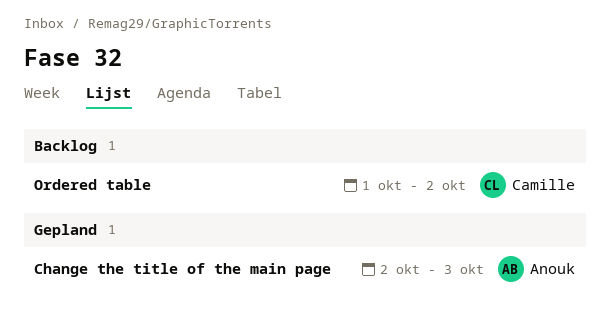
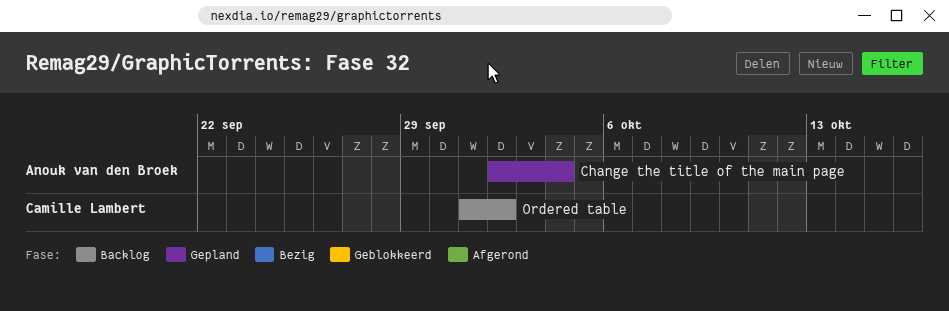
Change the title of the main page, due: Oct 3 -> Oct 4

